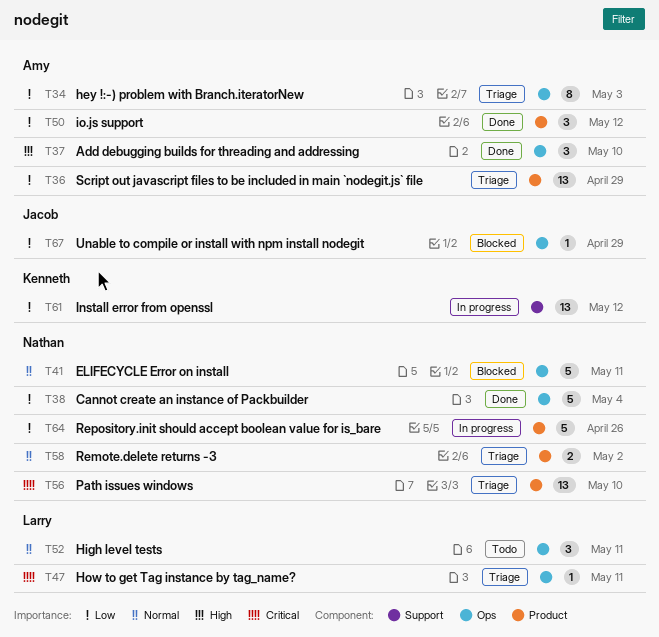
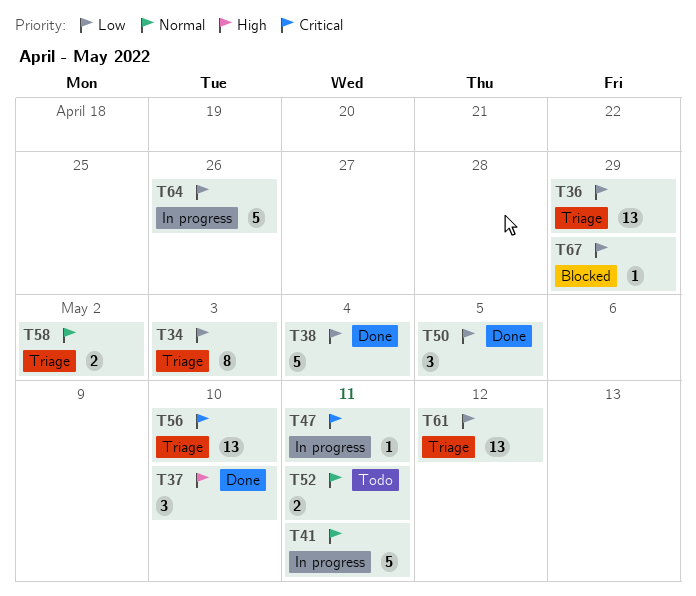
T41, status: Blocked -> In progress
T47, status: Triage -> In progress
T50, due: May 12 -> May 5
T52, estimate: 3 -> 2
T61, status: In progress -> Triage

